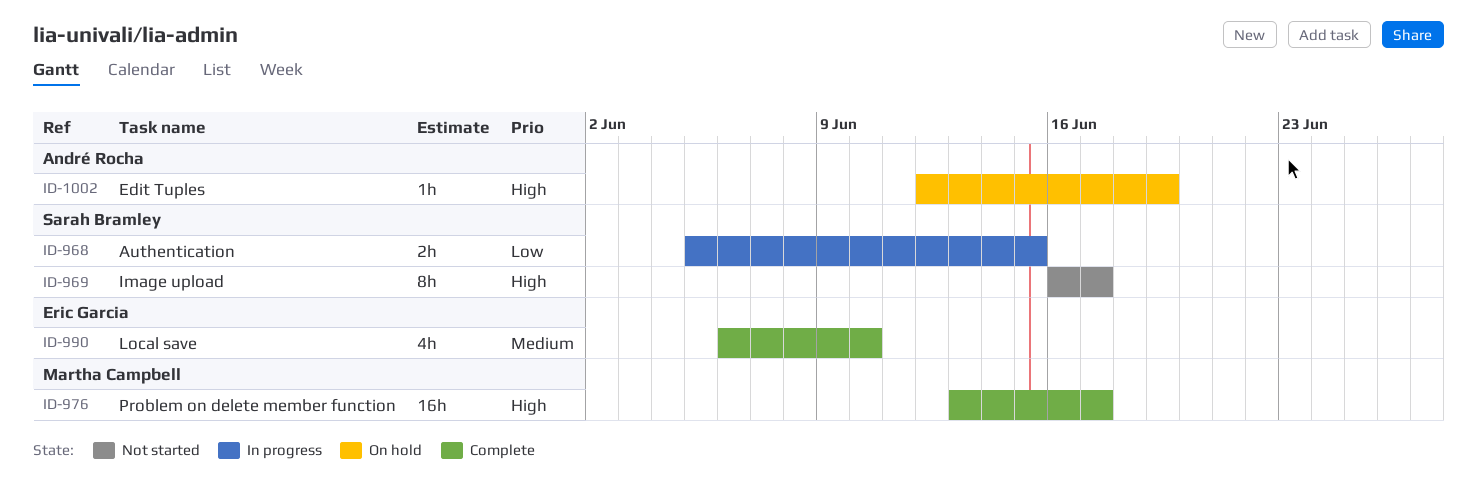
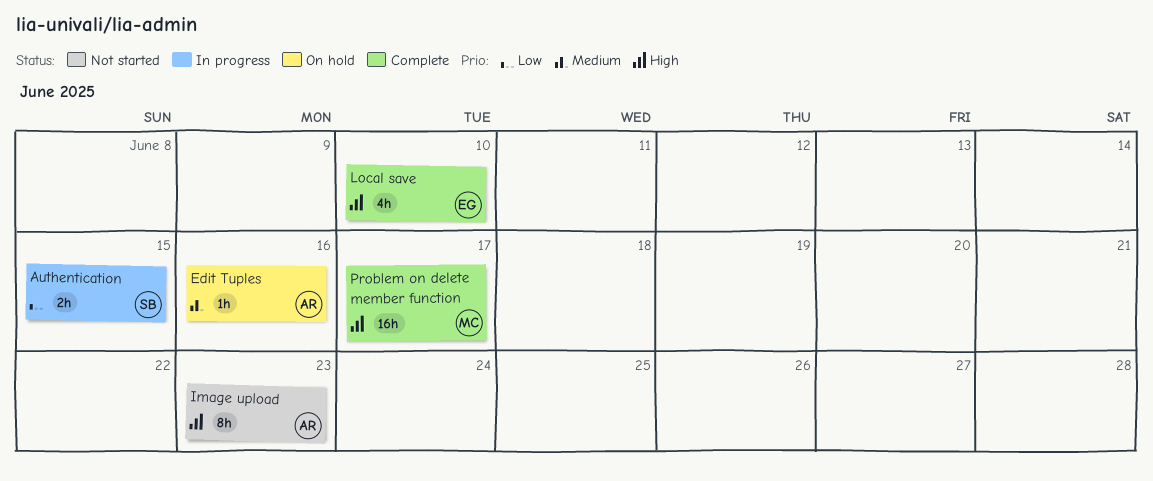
Edit Tuples, priority: High -> Medium
Edit Tuples, due: Jun 19 -> Jun 16
Image upload, owner: Sarah Bramley -> André Rocha
Image upload, due: Jun 17 -> Jun 23
Local save, priority: Medium -> High

